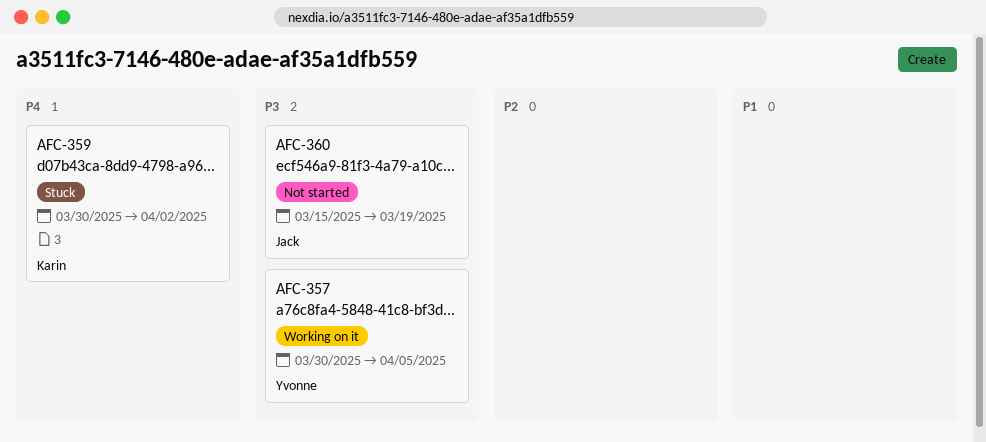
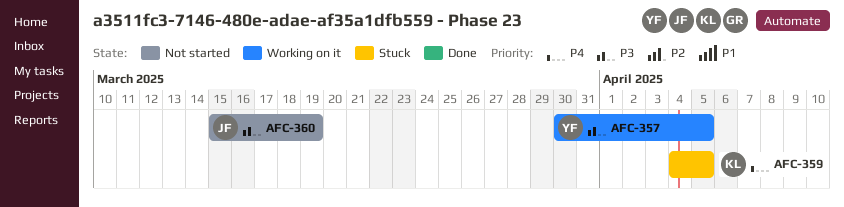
AFC-359, start: Mar 30 -> Apr 4
AFC-359, due: Apr 2 -> Apr 5

